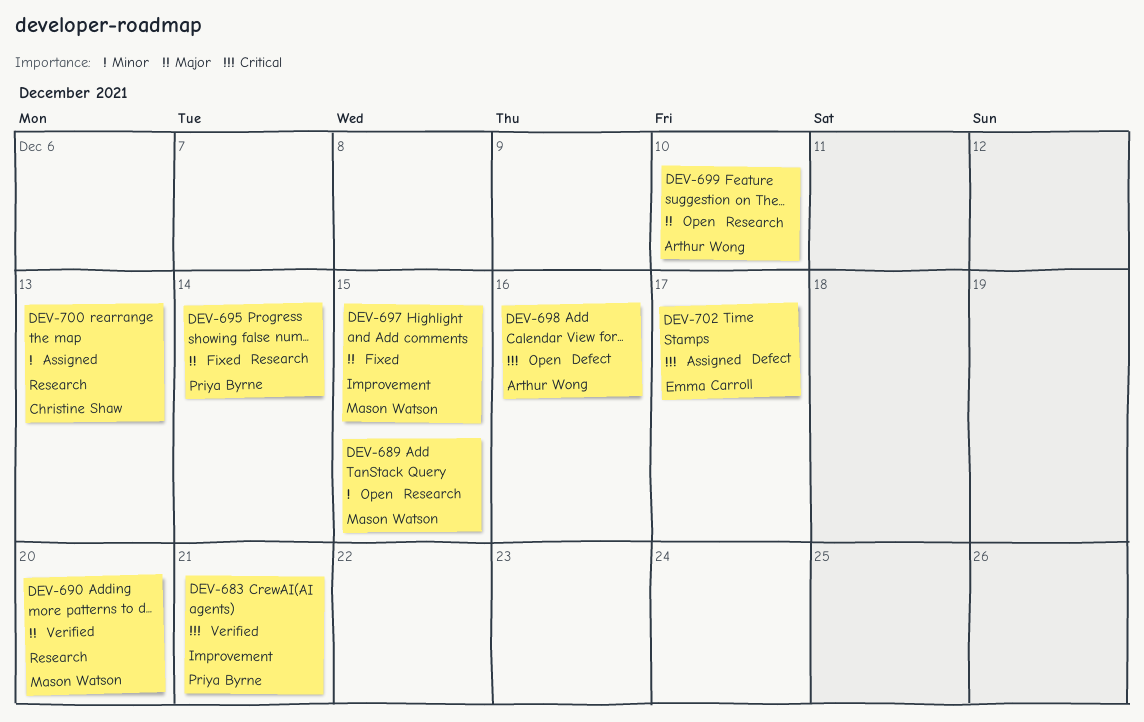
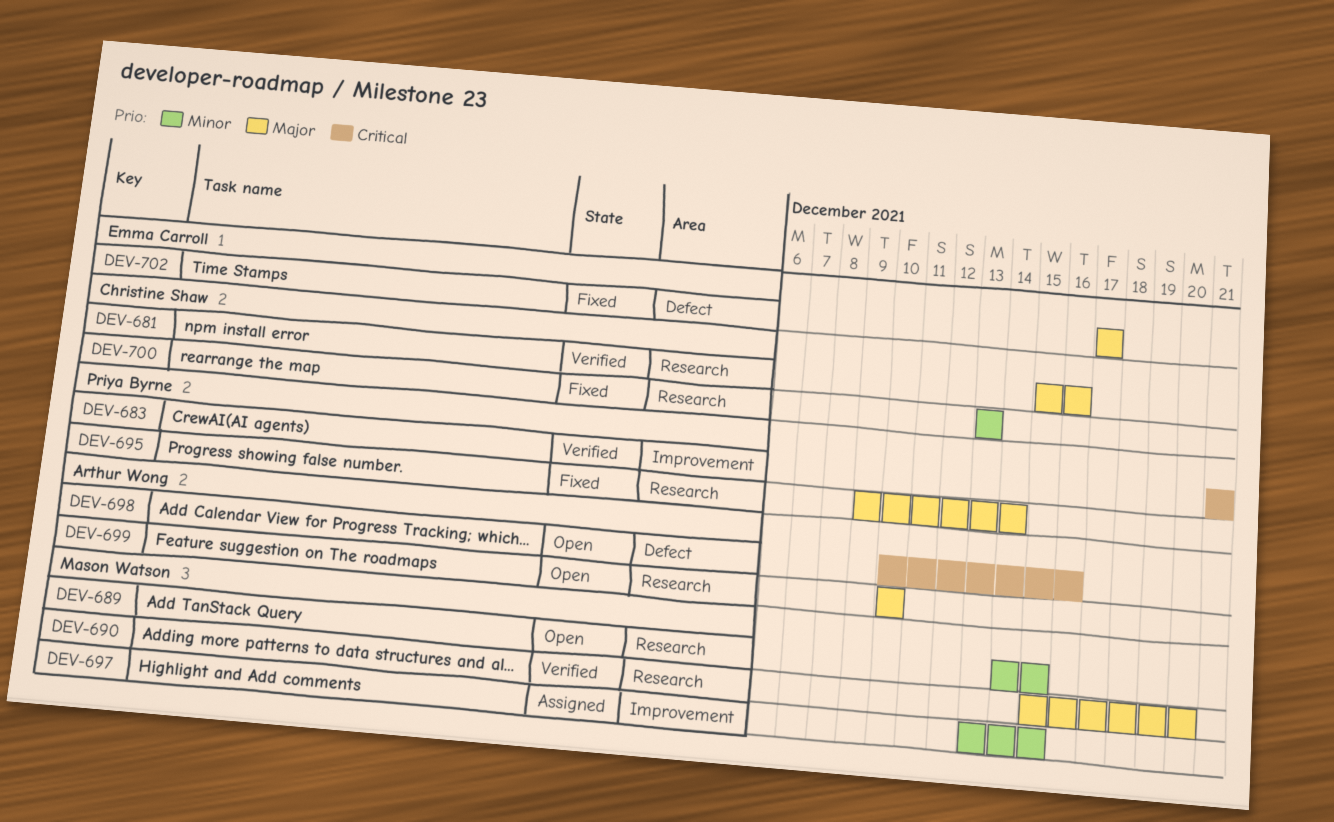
DEV-681: none -> present
DEV-697, status: Fixed -> Assigned
DEV-697, priority: Major -> Minor
DEV-700, status: Assigned -> Fixed
DEV-702, status: Assigned -> Fixed
DEV-702, priority: Critical -> Major

